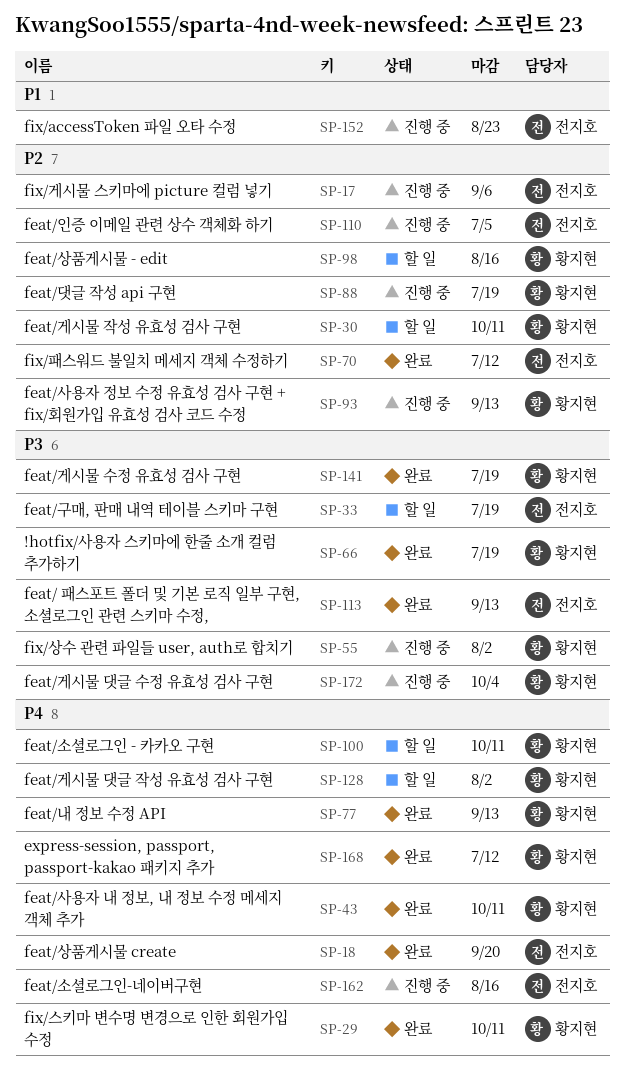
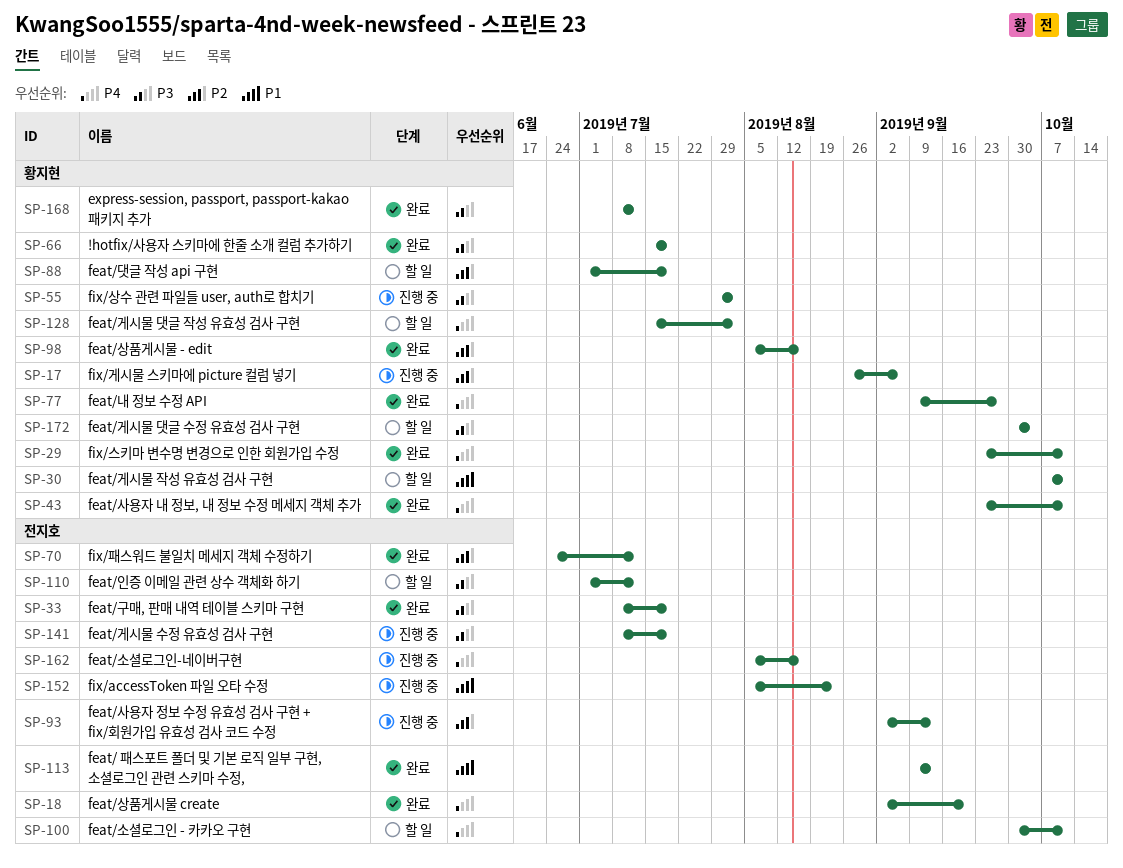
SP-17, owner: 전지호 -> 황지현
SP-30, priority: P2 -> P1
SP-33, status: 할 일 -> 완료
SP-77, due: Sep 13 -> Sep 27
SP-88, status: 진행 중 -> 할 일
SP-93, owner: 황지현 -> 전지호
SP-98, status: 할 일 -> 완료
SP-100, owner: 황지현 -> 전지호
SP-110, status: 진행 중 -> 할 일
SP-110, priority: P2 -> P3
SP-110, due: Jul 5 -> Jul 12
SP-113, priority: P3 -> P1
SP-141, status: 완료 -> 진행 중
SP-141, owner: 황지현 -> 전지호
SP-168, priority: P4 -> P3
SP-172, status: 진행 중 -> 할 일

